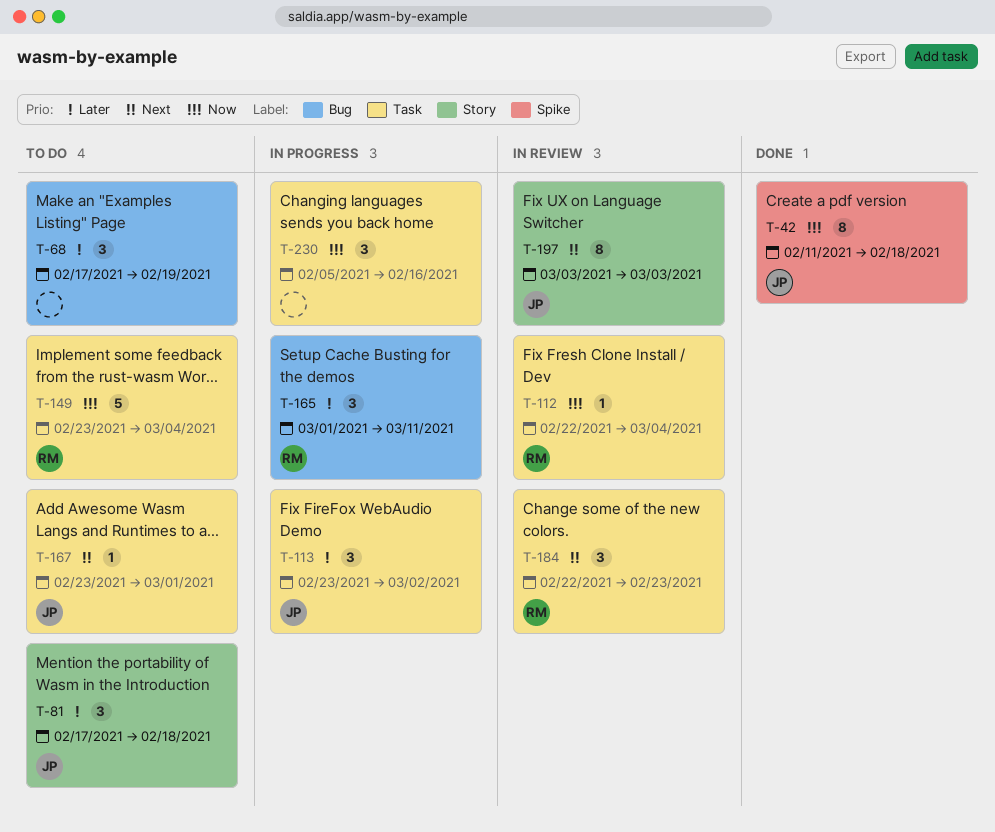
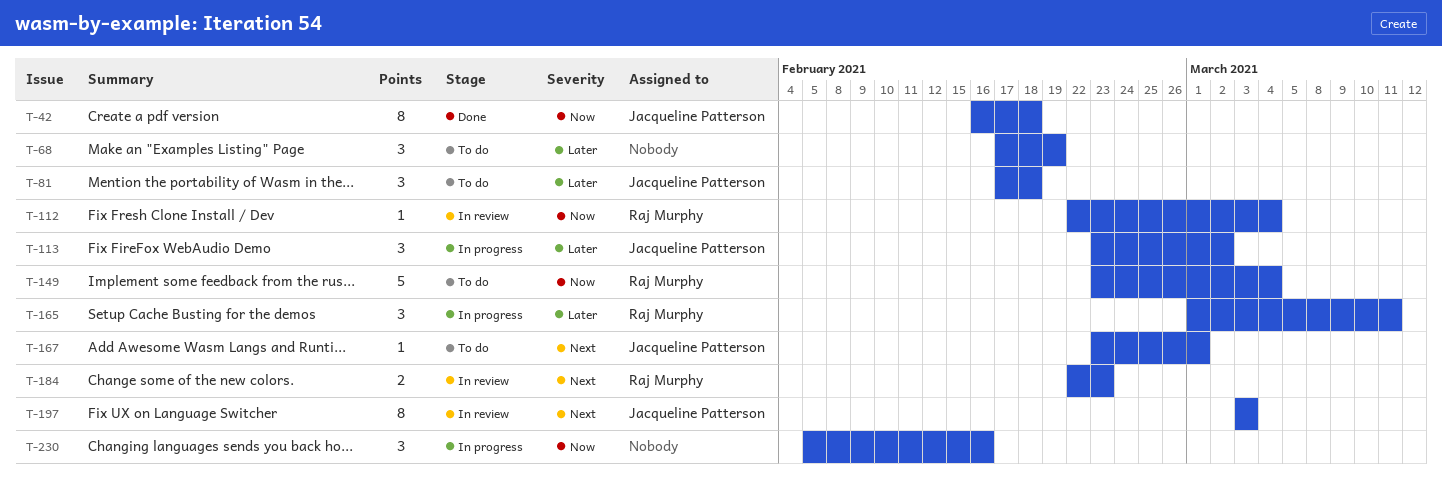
T-42, start: Feb 11 -> Feb 16
T-184, estimate: 3 -> 2

